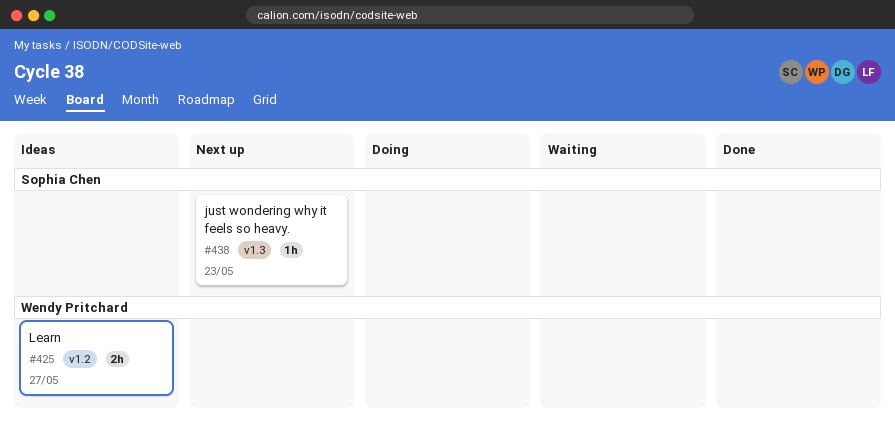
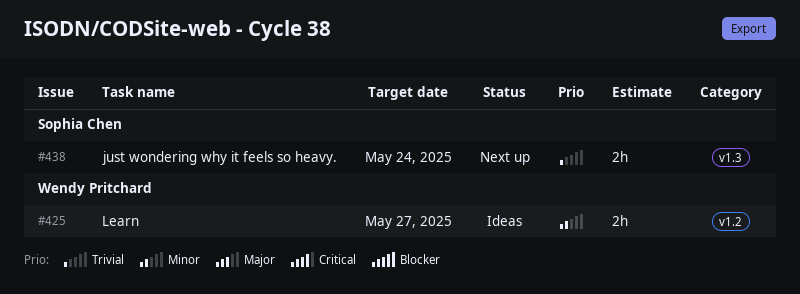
#438, estimate: 1h -> 2h
#438, due: May 23 -> May 24

